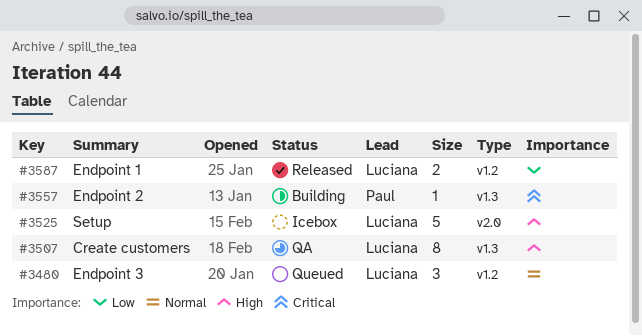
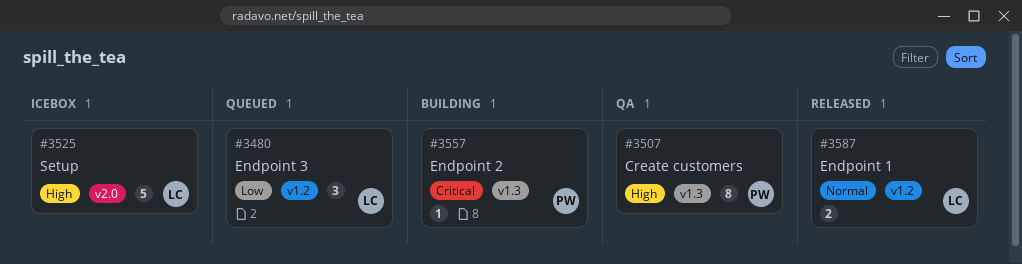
#3480, priority: Normal -> Low
#3507, owner: Luciana -> Paul
#3587, priority: Low -> Normal

